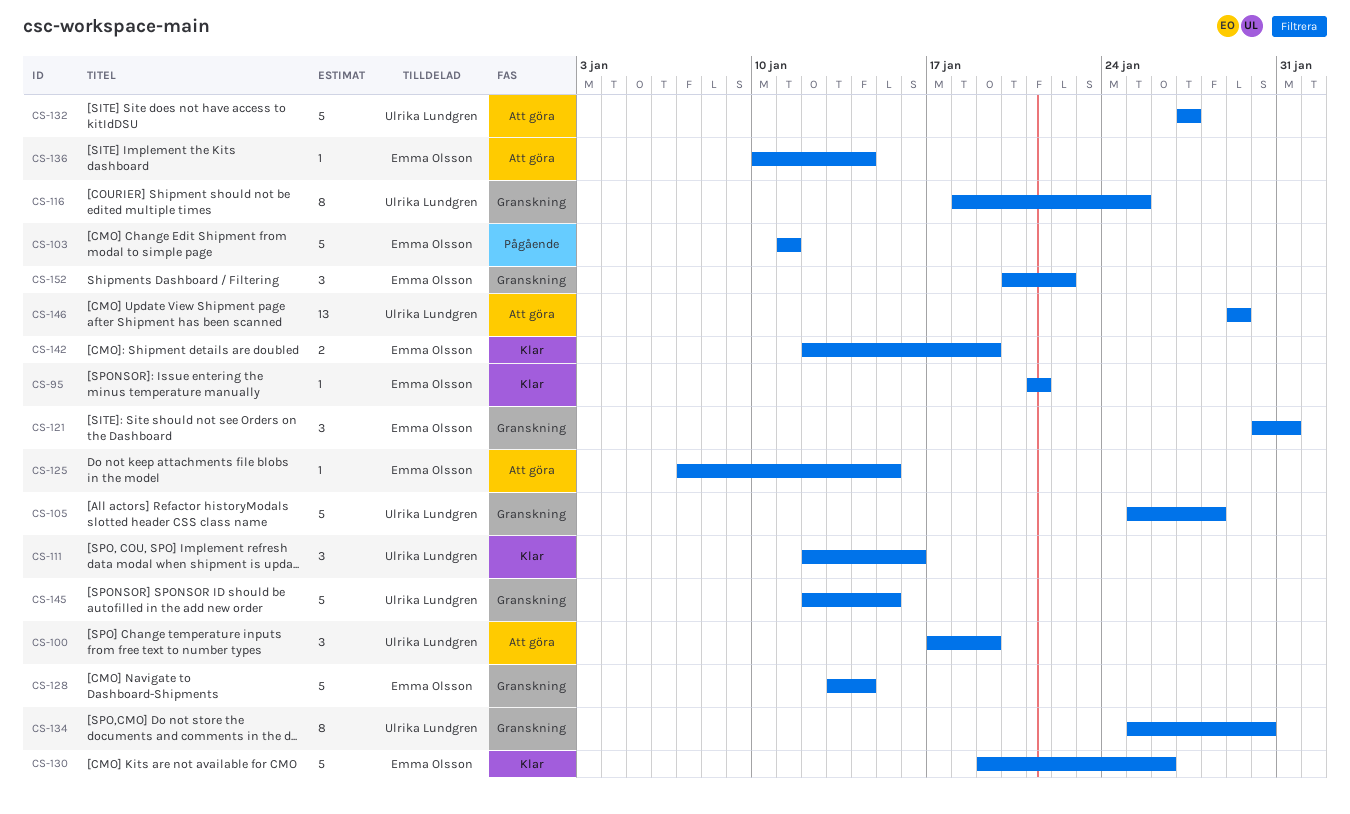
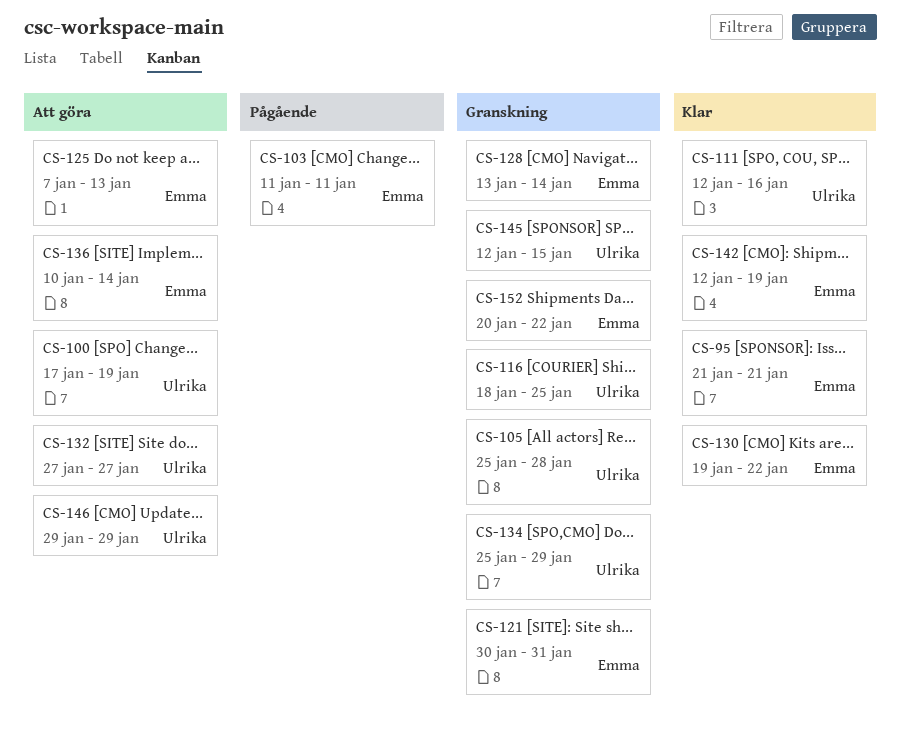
CS-125, due: Jan 15 -> Jan 13
CS-130, due: Jan 26 -> Jan 22
CS-134, due: Jan 30 -> Jan 29

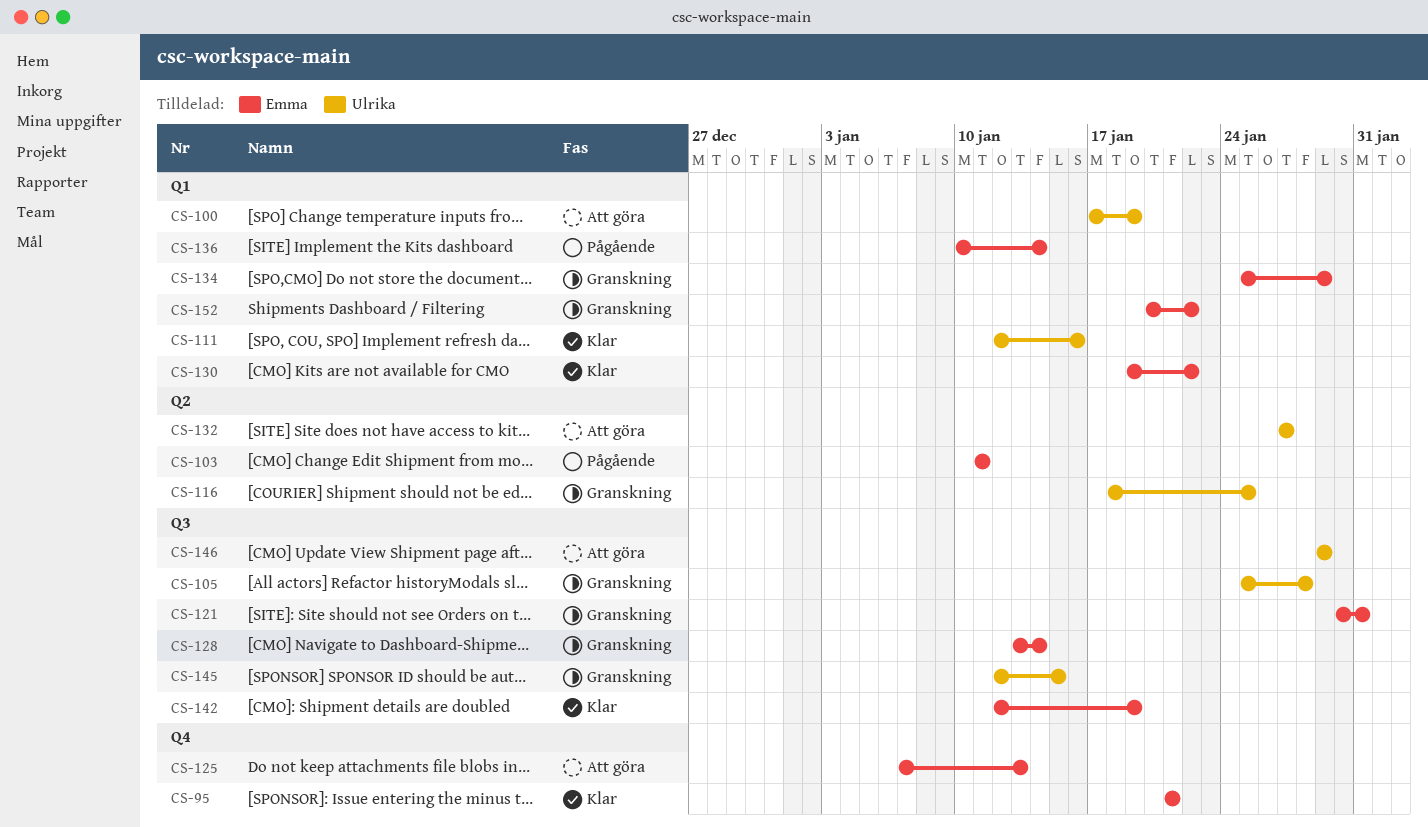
CS-134, owner: Ulrika -> Emma
CS-136, status: Att göra -> Pågående

